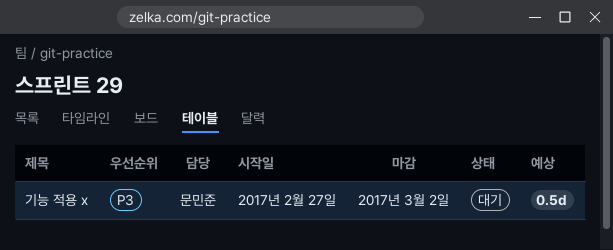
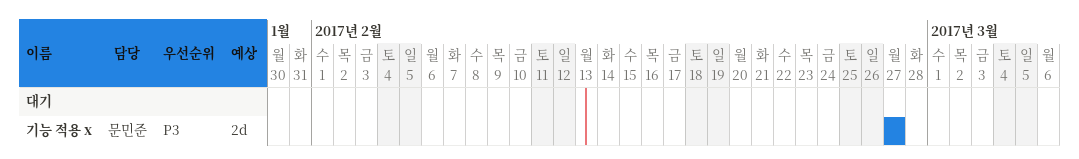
기능 적용 x, estimate: 0.5d -> 2d
기능 적용 x, due: Mar 2 -> Feb 27

